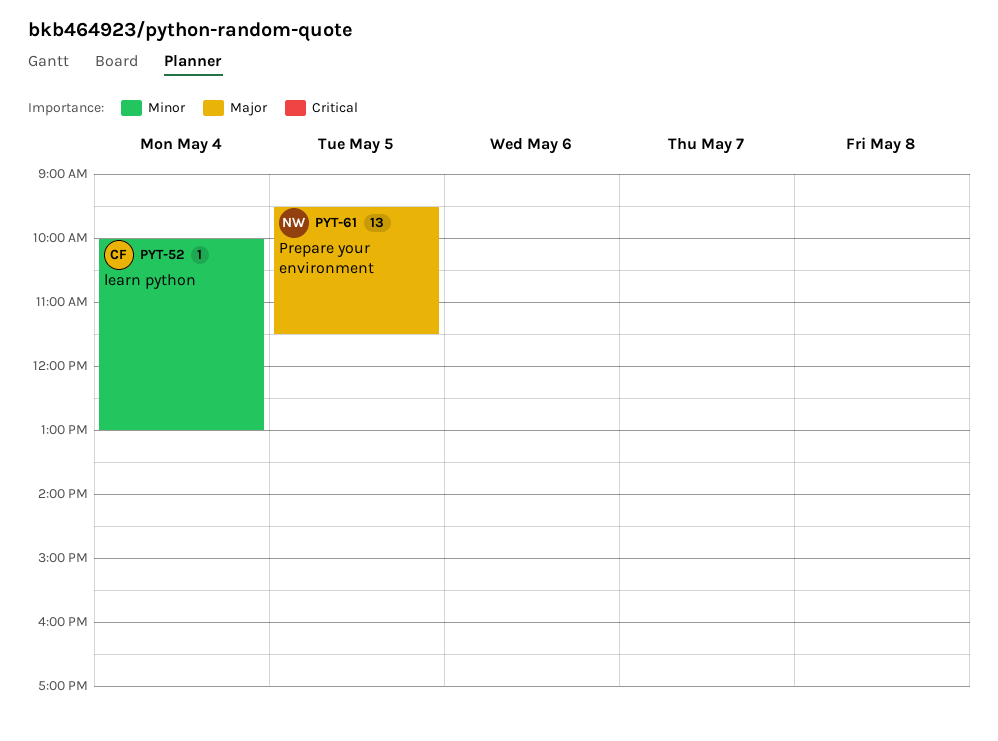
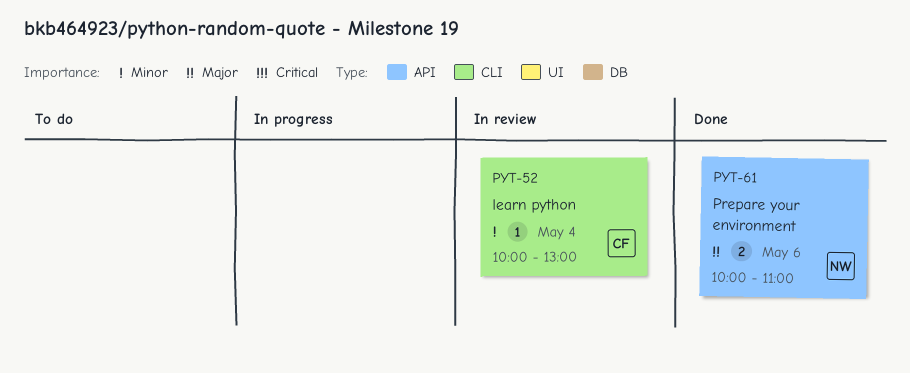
PYT-61, estimate: 13 -> 2
PYT-61, day: May 5 -> May 6
PYT-61, begins: 09:30 -> 10:00
PYT-61, ends: 11:30 -> 11:00

